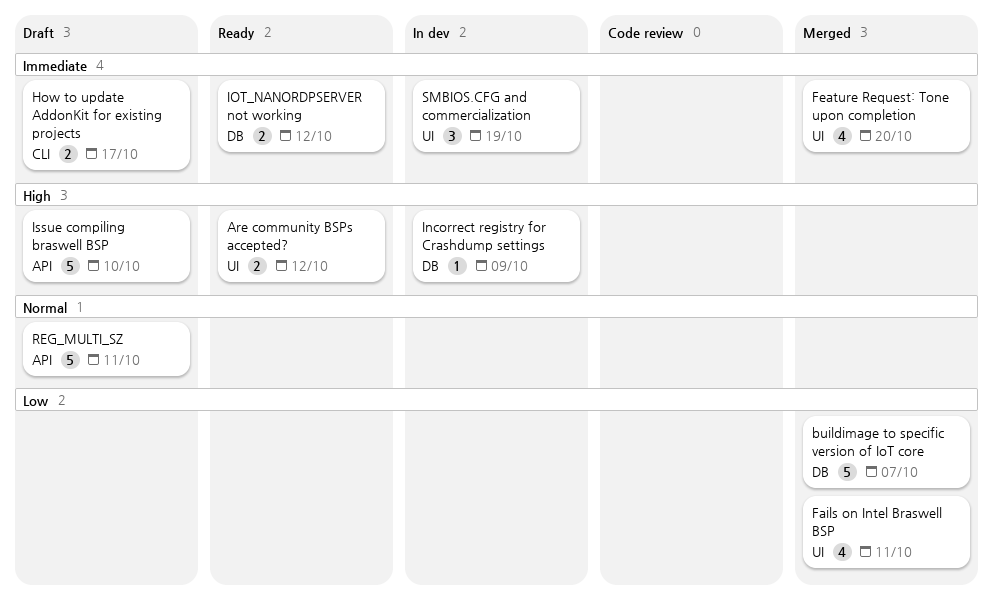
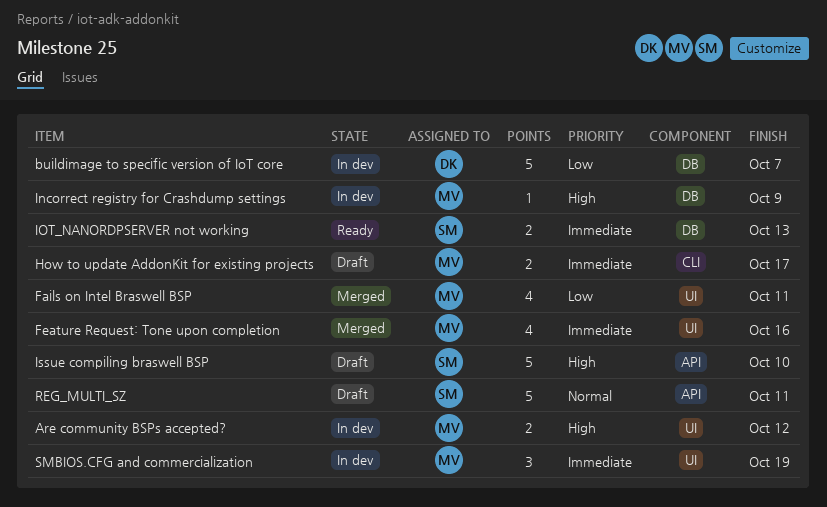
Are community BSPs accepted?, status: Ready -> In dev
buildimage to specific version of IoT core, status: Merged -> In dev
Feature Request: Tone upon completion, due: Oct 20 -> Oct 16
IOT_NANORDPSERVER not working, due: Oct 12 -> Oct 13

